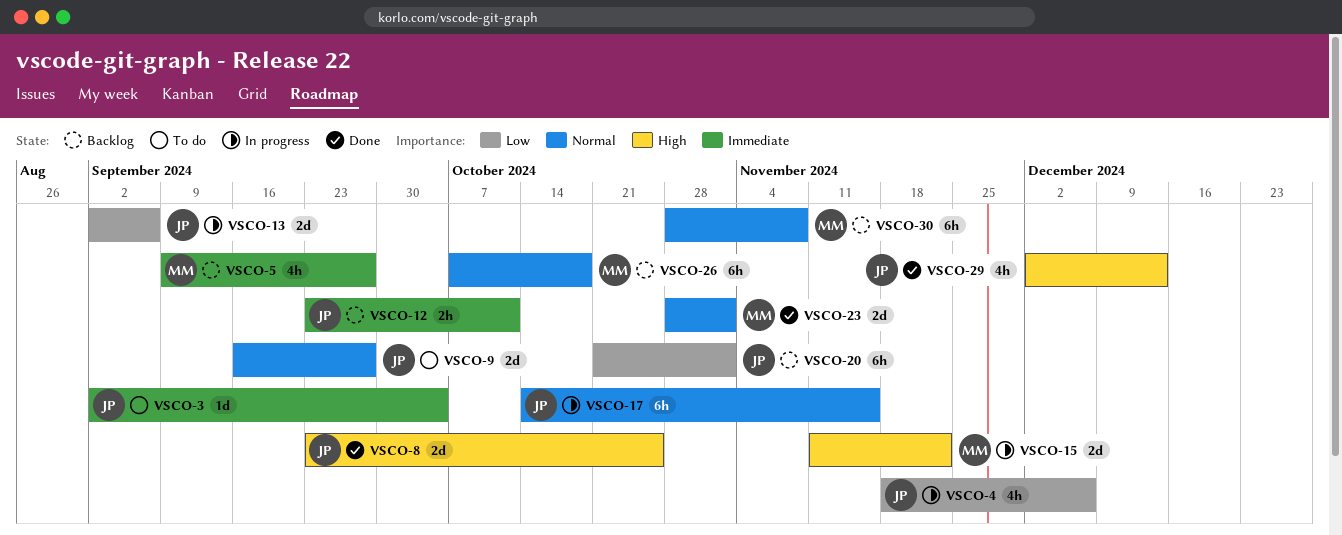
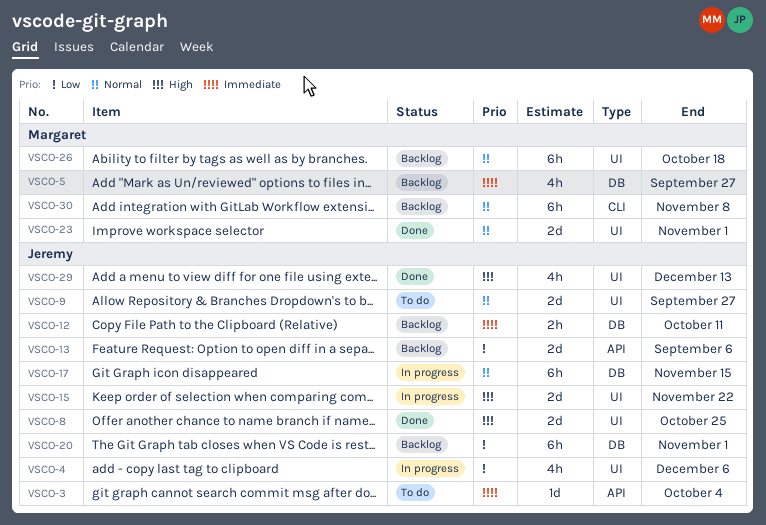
VSCO-13, status: In progress -> Backlog
VSCO-15, owner: Margaret -> Jeremy

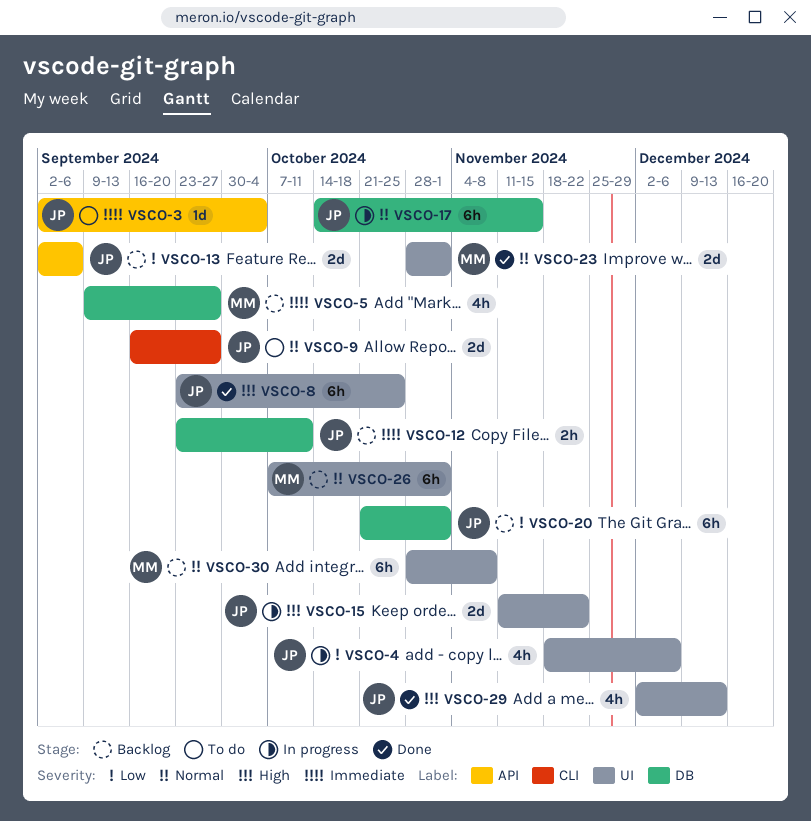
VSCO-8, estimate: 2d -> 6h
VSCO-9, label: UI -> CLI
VSCO-26, due: Oct 18 -> Nov 1
VSCO-30, label: CLI -> UI

